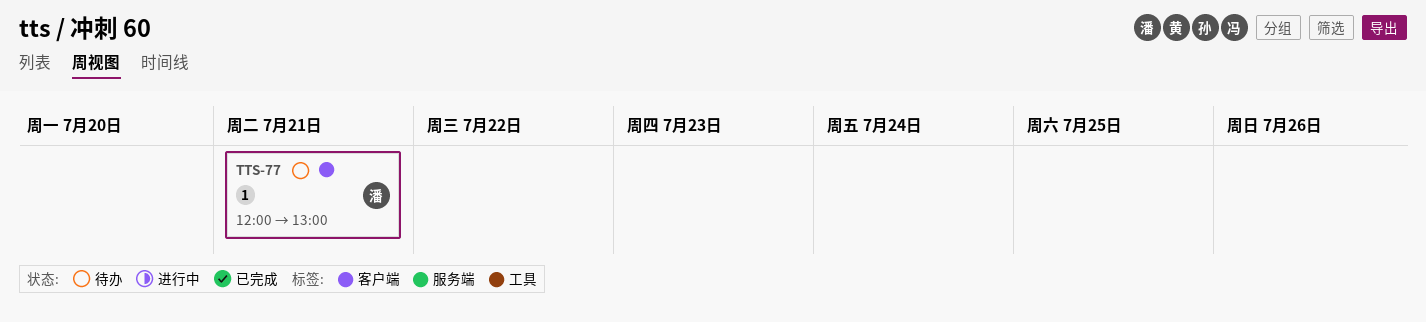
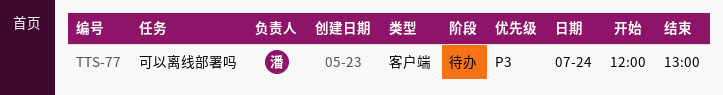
TTS-77, day: Jul 21 -> Jul 24

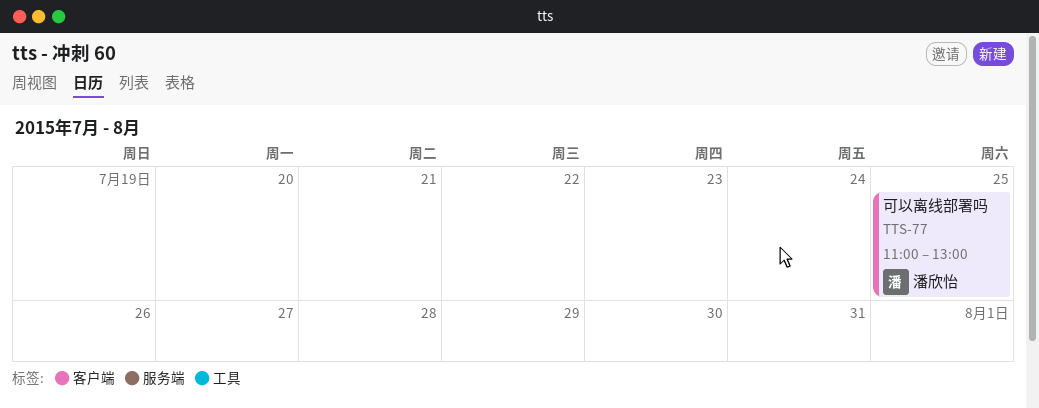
TTS-77, day: Jul 24 -> Jul 25
TTS-77, begins: 12:00 -> 11:00

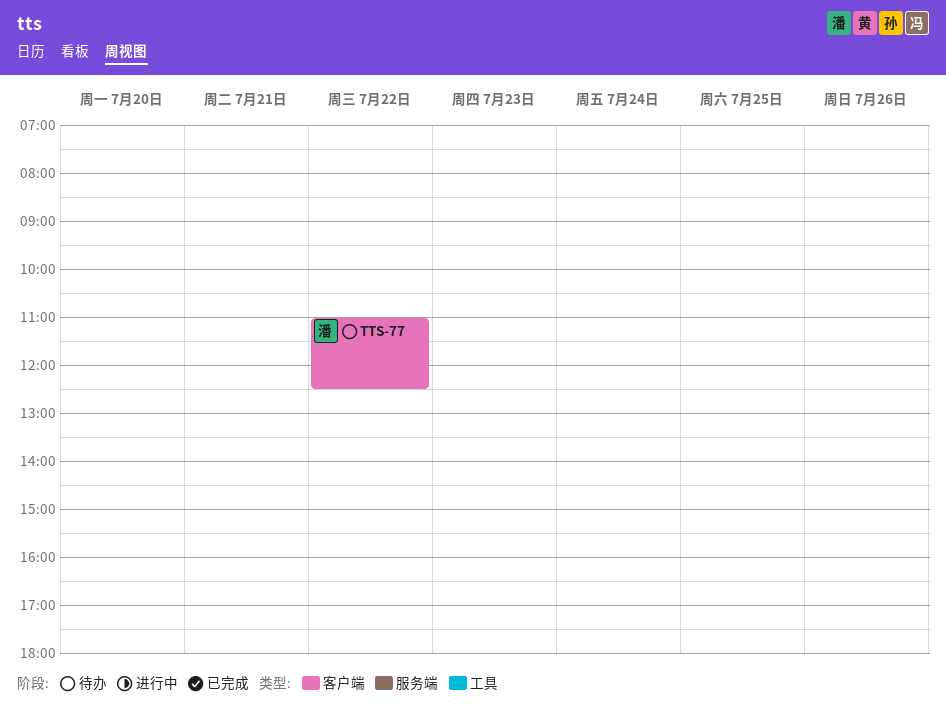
TTS-77, day: Jul 25 -> Jul 22
TTS-77, ends: 13:00 -> 12:30

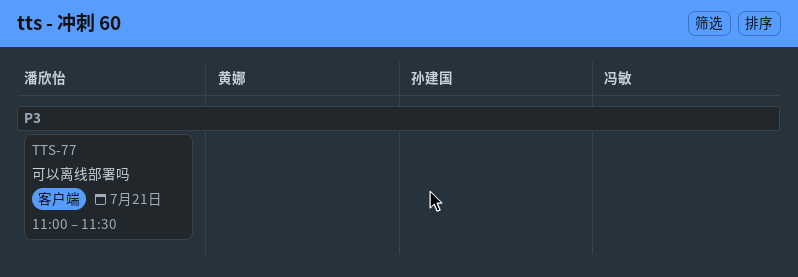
TTS-77, day: Jul 22 -> Jul 21
TTS-77, ends: 12:30 -> 11:30

